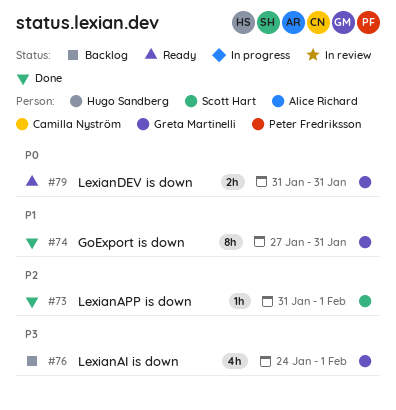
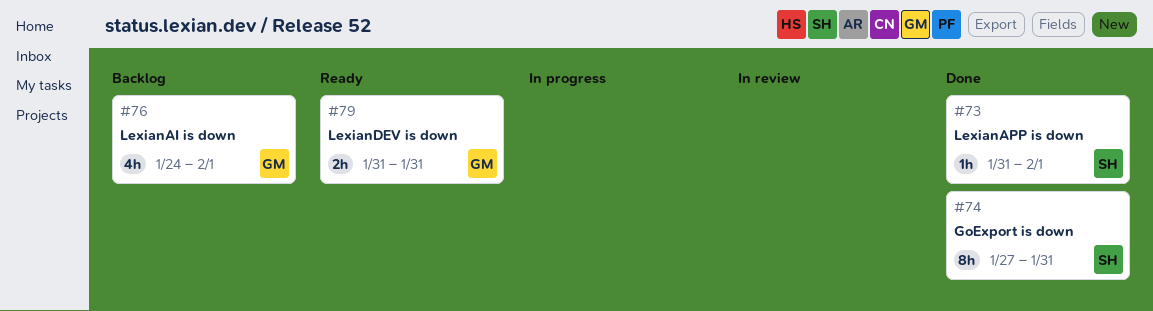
#74, owner: Greta Martinelli -> Scott Hart

